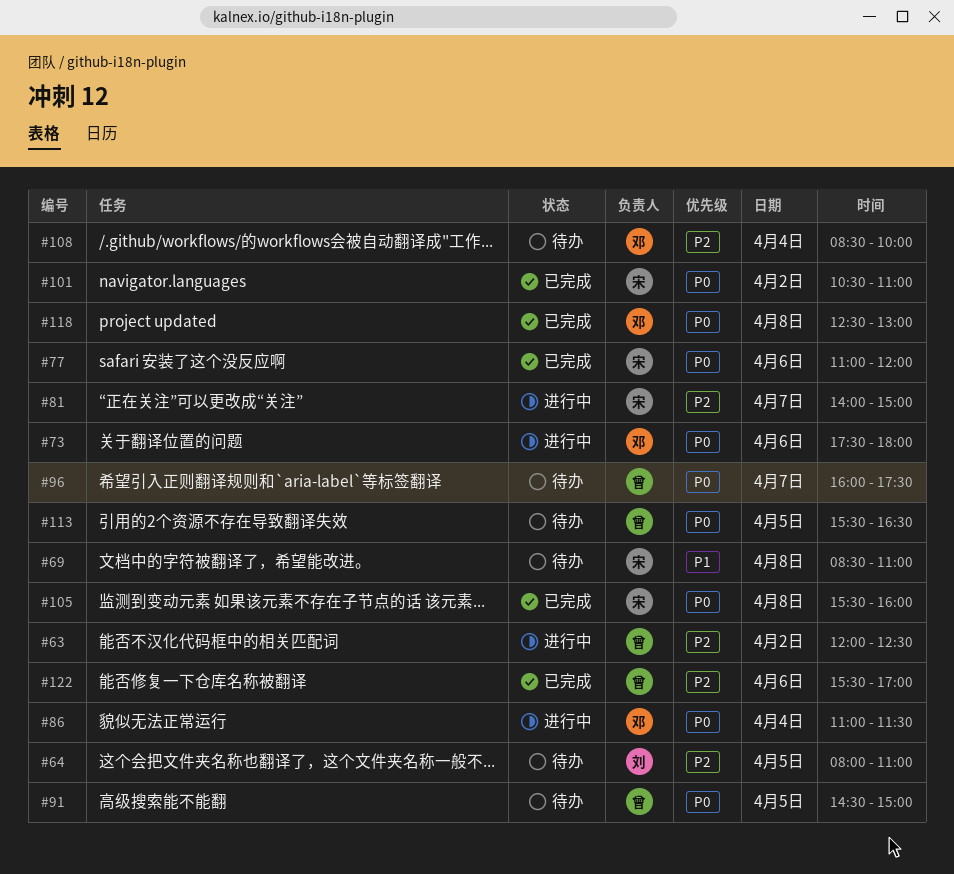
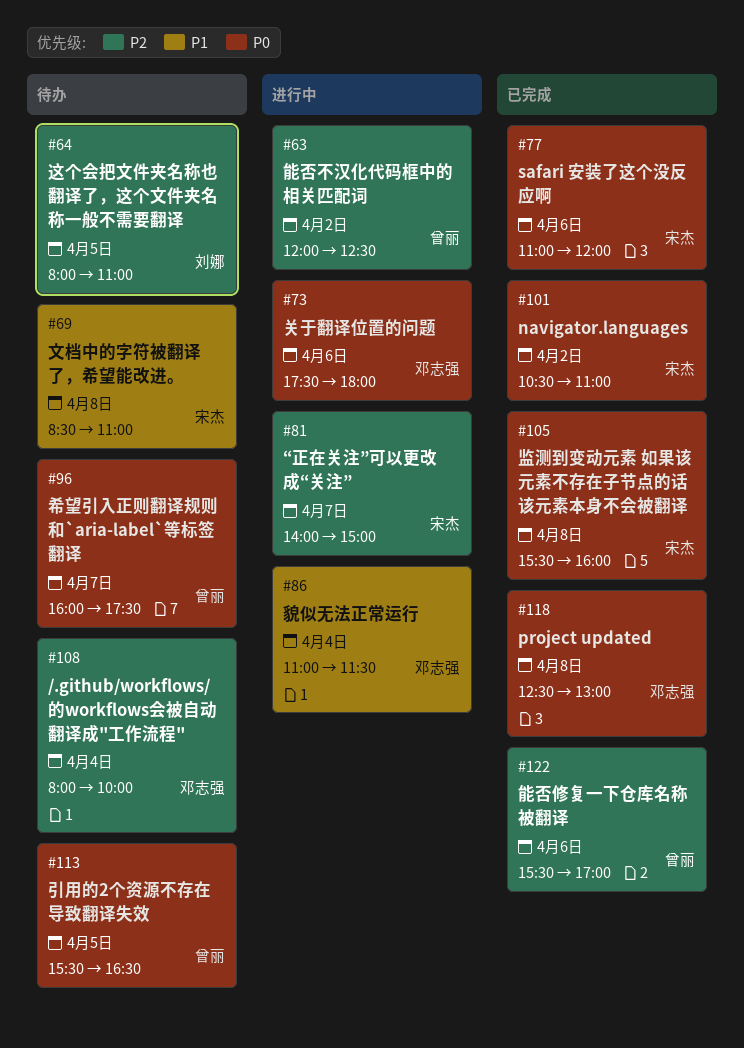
#86, priority: P0 -> P1
#91: present -> none
#108, begins: 08:30 -> 08:00

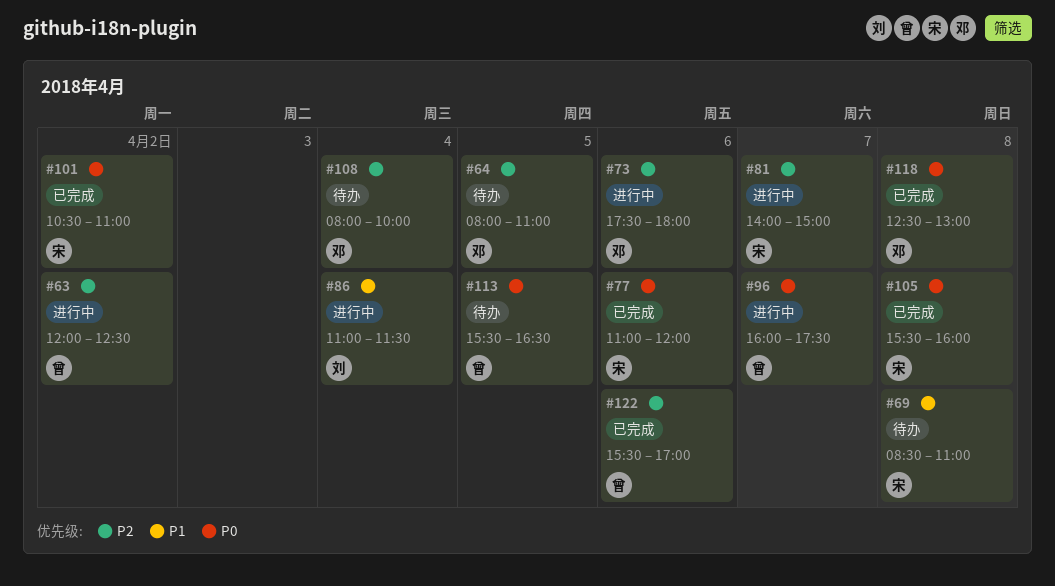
#64, owner: 刘娜 -> 邓志强
#73, priority: P0 -> P2
#86, owner: 邓志强 -> 刘娜
#96, status: 待办 -> 进行中

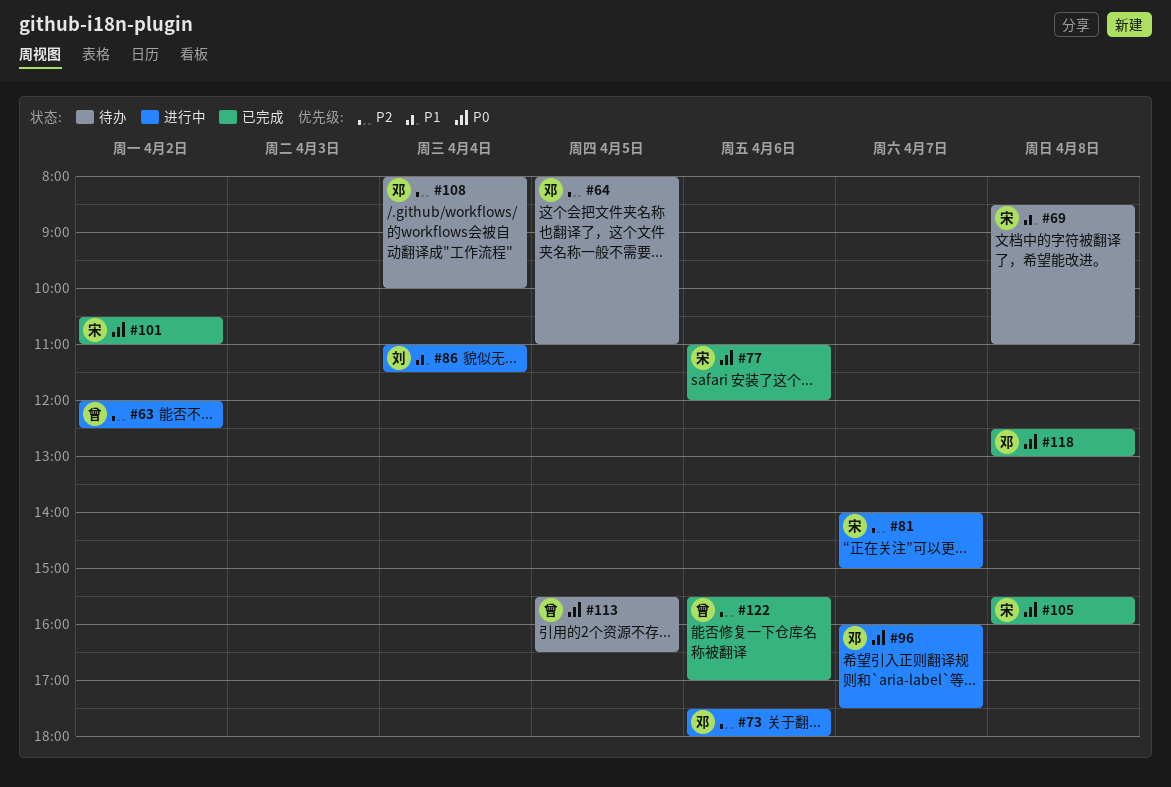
#96, owner: 曾 -> 邓

